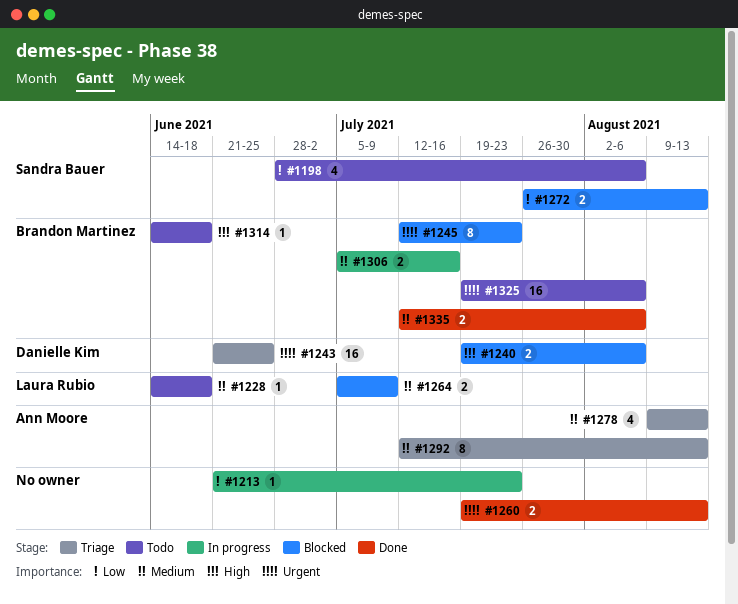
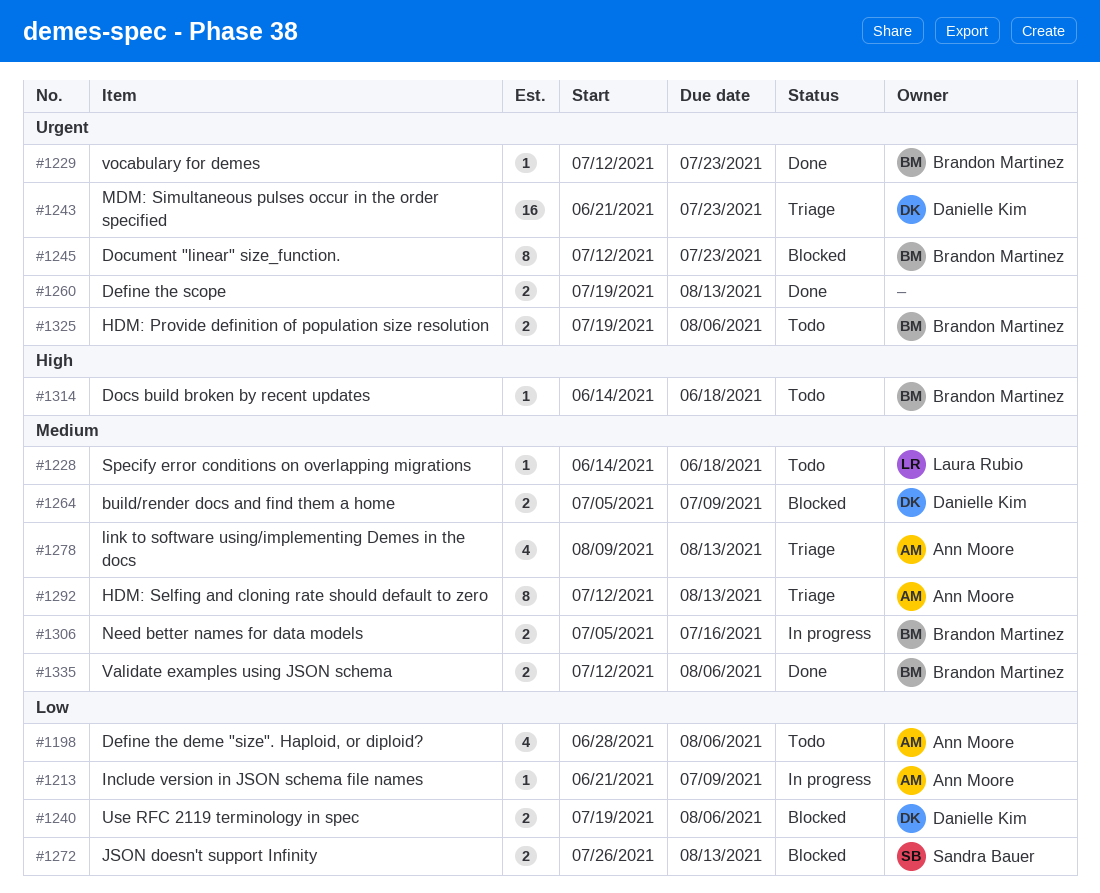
#1198, owner: Sandra Bauer -> Ann Moore
#1213, owner: none -> Ann Moore
#1213, due: Jul 23 -> Jul 9
#1229: none -> present
#1240, priority: High -> Low
#1243, due: Jun 25 -> Jul 23
#1264, owner: Laura Rubio -> Danielle Kim
#1325, estimate: 16 -> 2

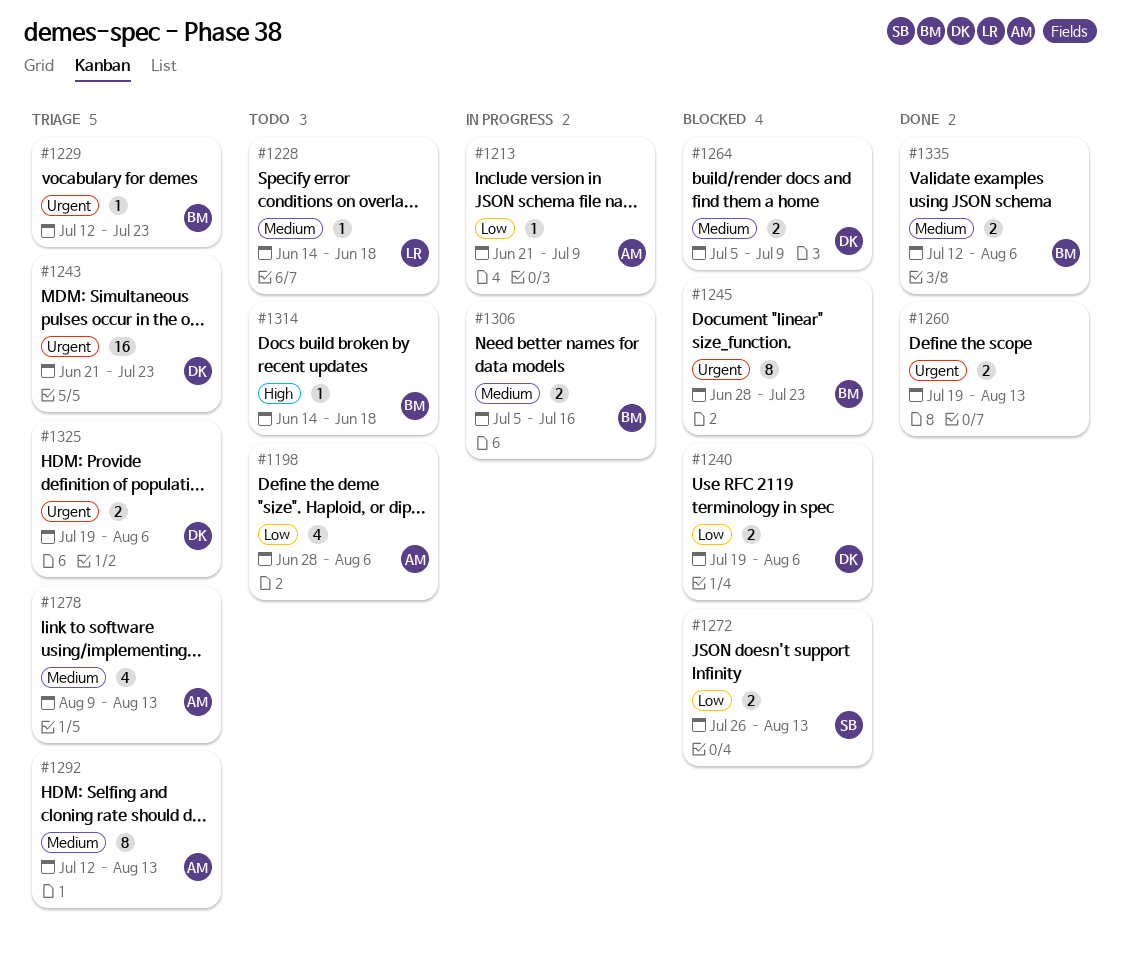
#1229, status: Done -> Triage
#1245, start: Jul 12 -> Jun 28
#1325, status: Todo -> Triage
#1325, owner: Brandon Martinez -> Danielle Kim

